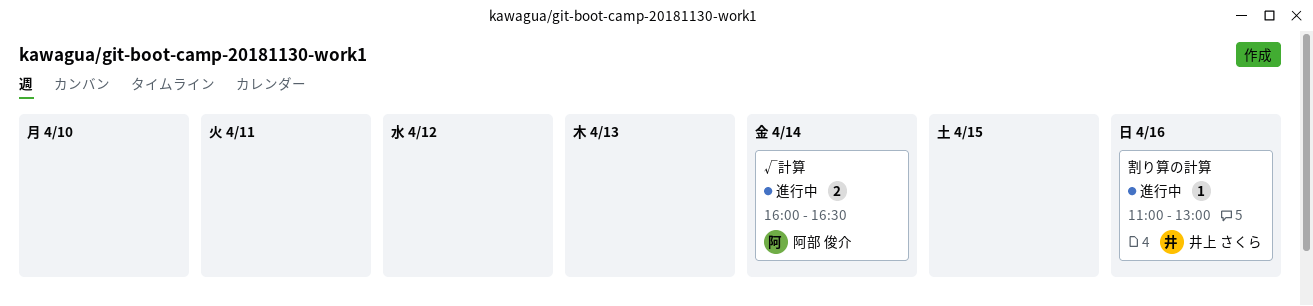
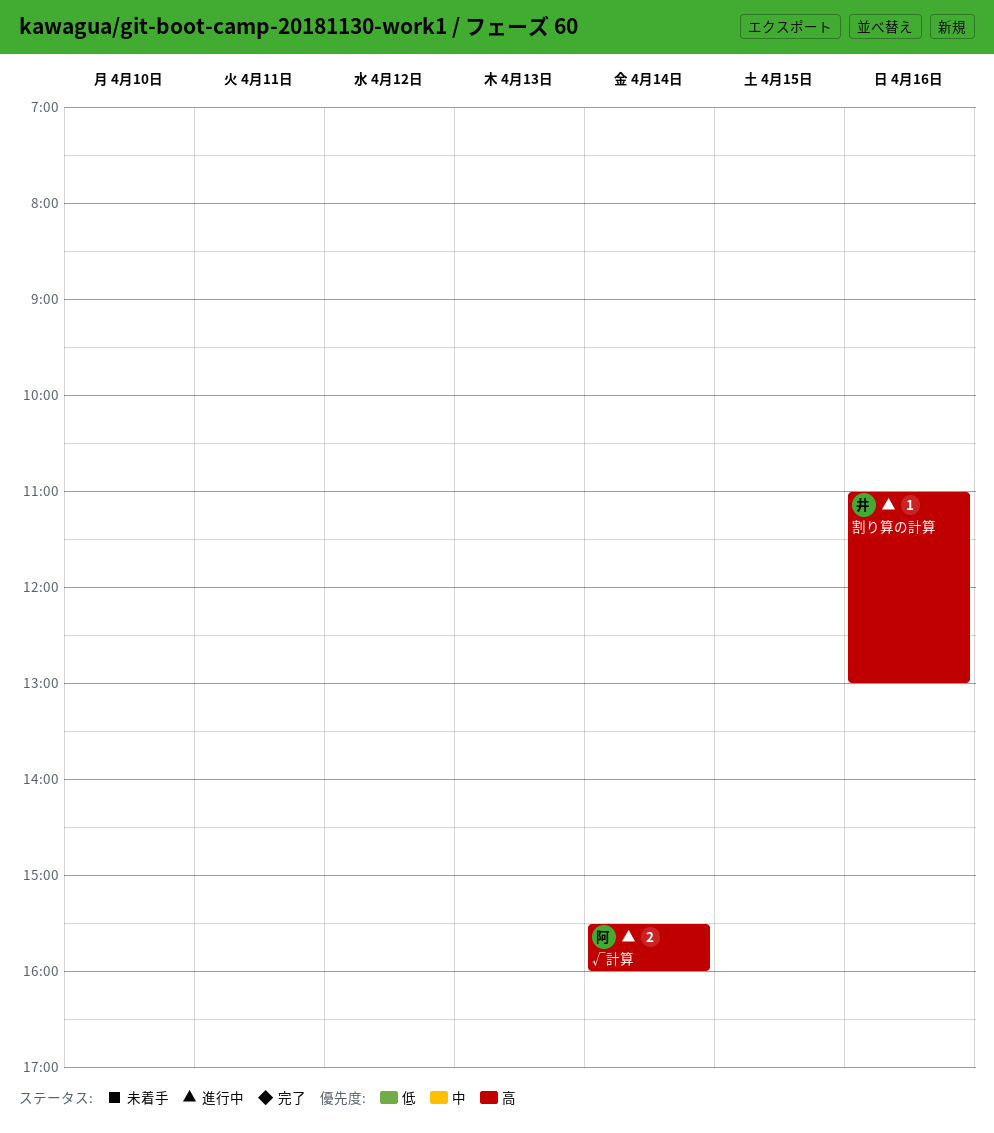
√計算, begins: 16:00 -> 15:30
√計算, ends: 16:30 -> 16:00

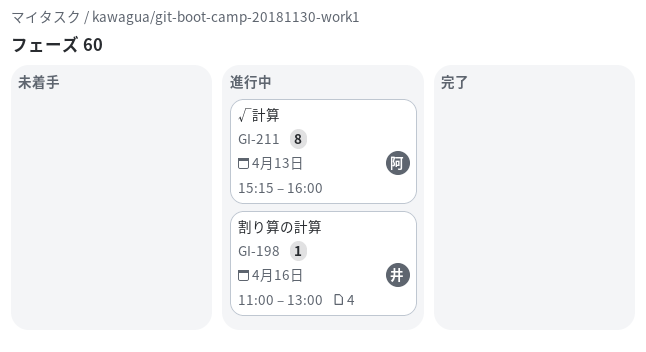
√計算, estimate: 2 -> 8
√計算, day: Apr 14 -> Apr 13
√計算, begins: 15:30 -> 15:15

